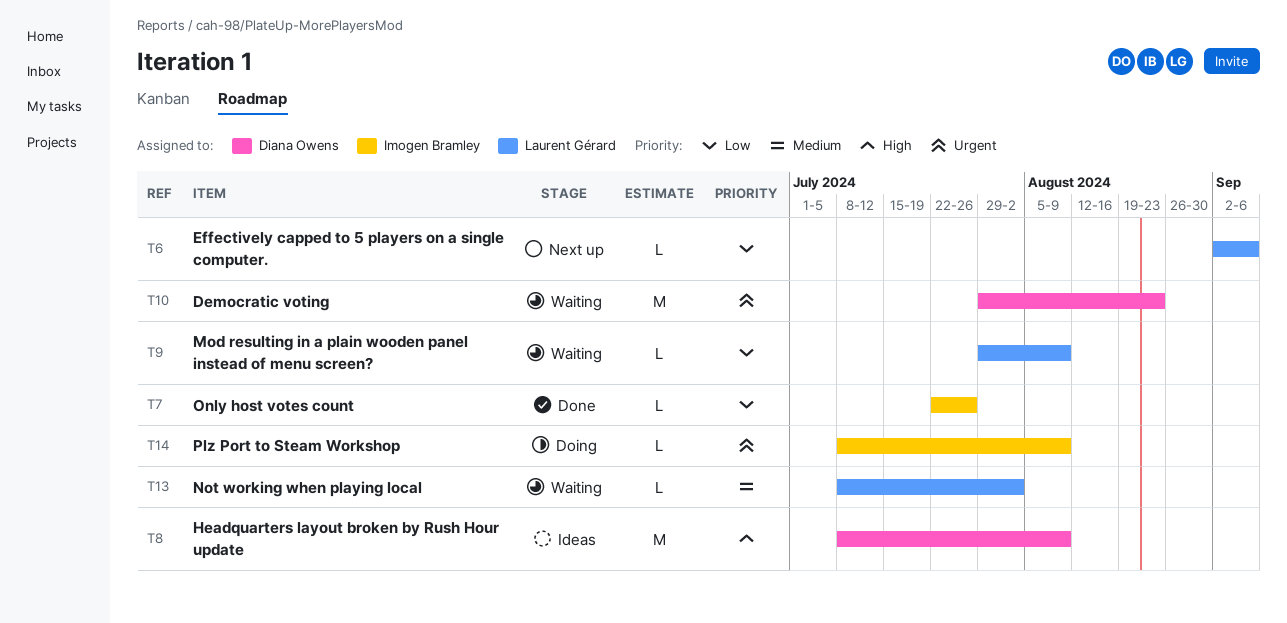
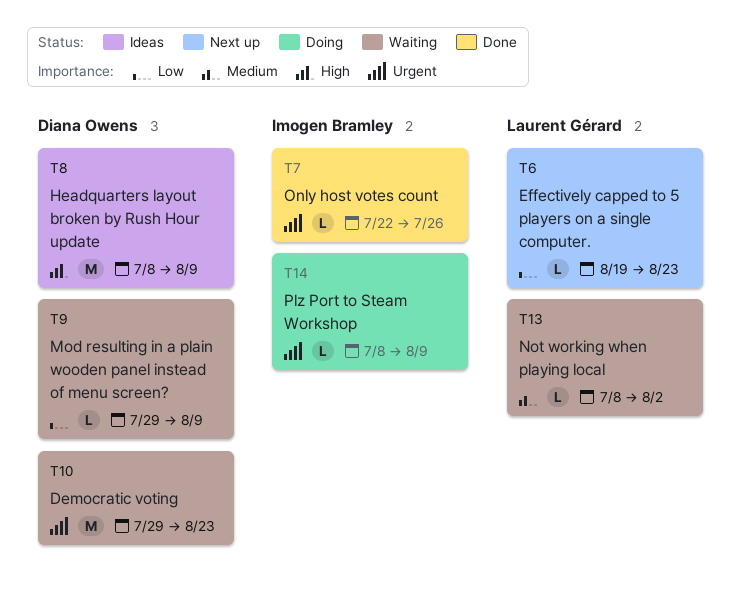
T6, start: Sep 2 -> Aug 19
T6, due: Sep 6 -> Aug 23
T7, priority: Low -> Urgent
T9, owner: Laurent Gérard -> Diana Owens

